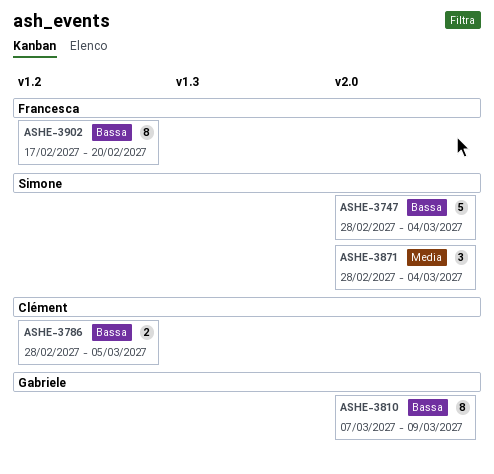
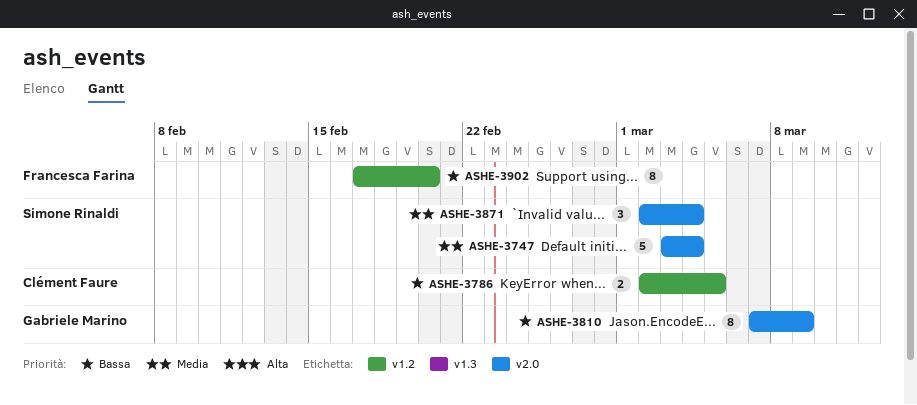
ASHE-3747, priority: Bassa -> Media
ASHE-3747, start: Feb 28 -> Mar 3
ASHE-3786, start: Feb 28 -> Mar 2
ASHE-3871, start: Feb 28 -> Mar 2

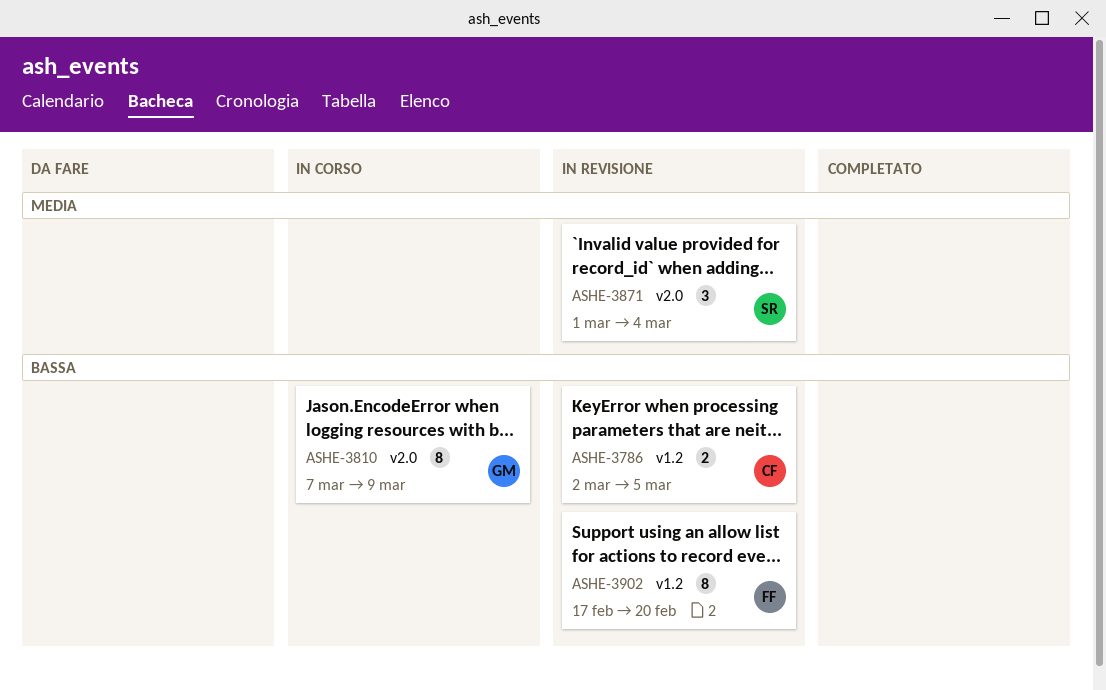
ASHE-3747: present -> none
ASHE-3871, start: Mar 2 -> Mar 1

